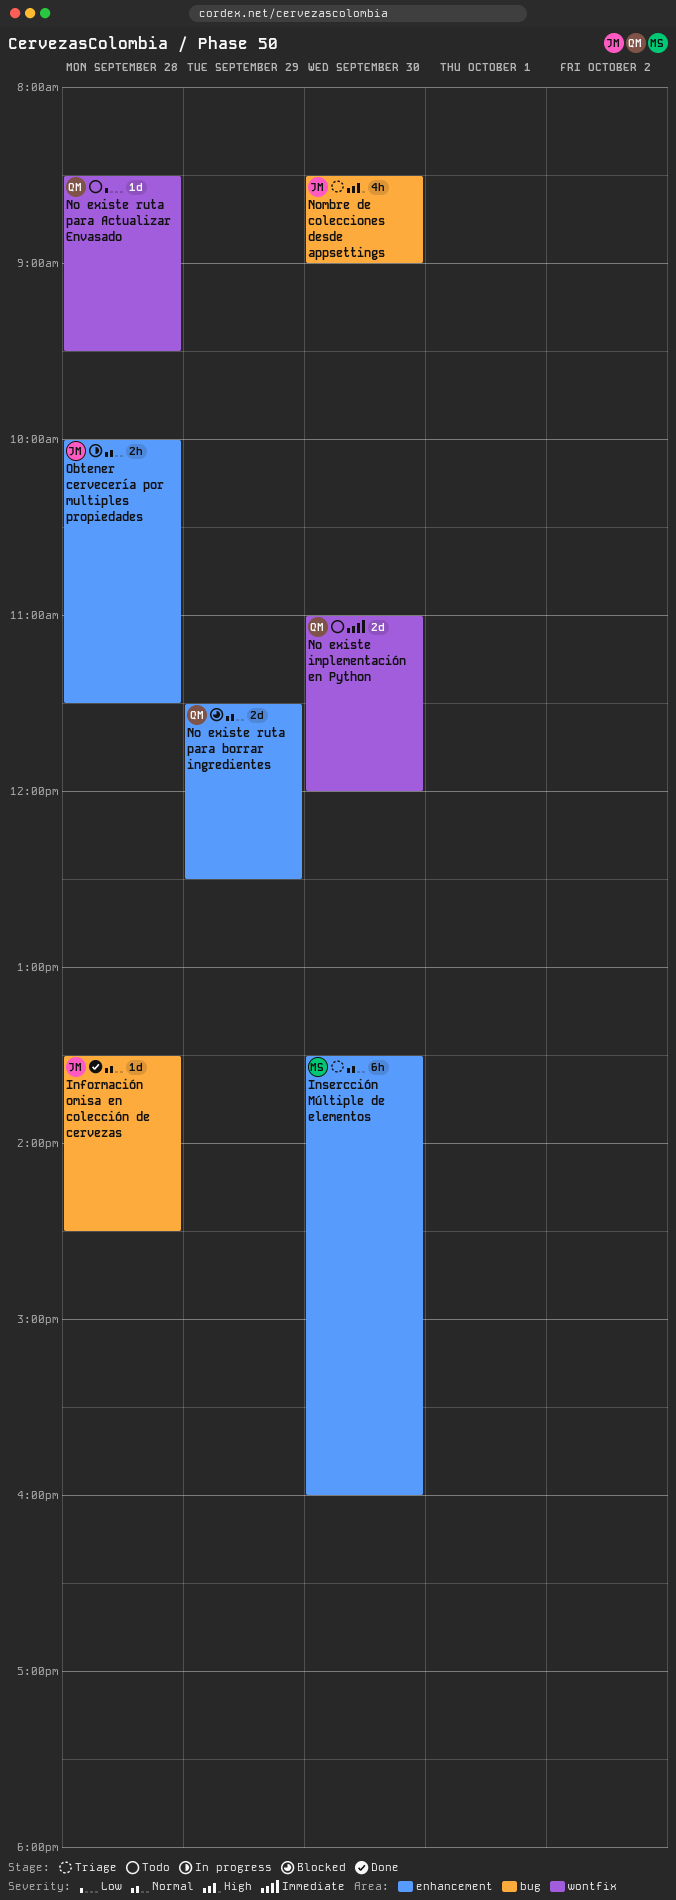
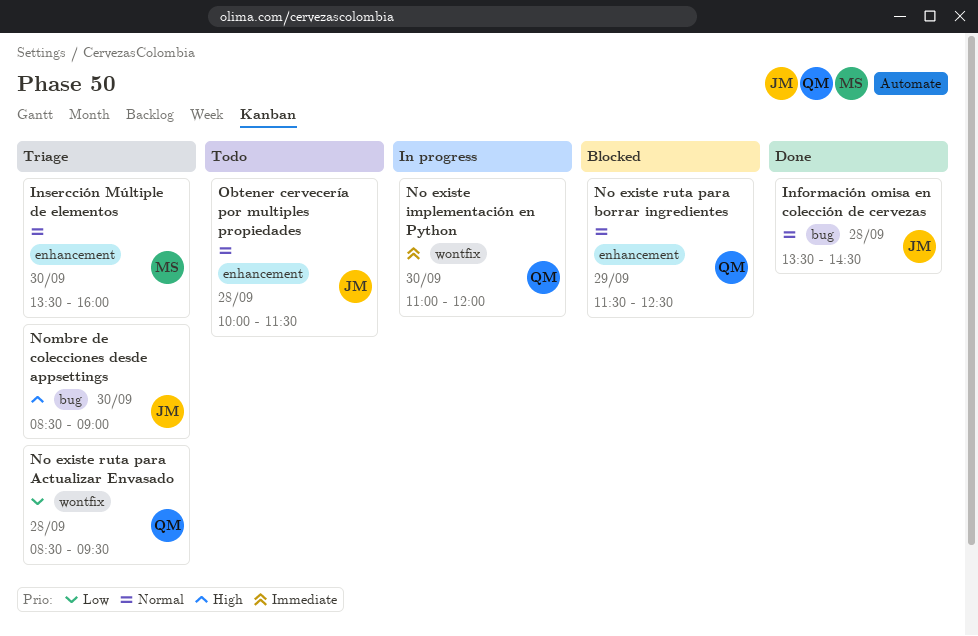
No existe implementación en Python, status: Todo -> In progress
No existe ruta para Actualizar Envasado, status: Todo -> Triage
Obtener cervecería por multiples propiedades, status: In progress -> Todo

